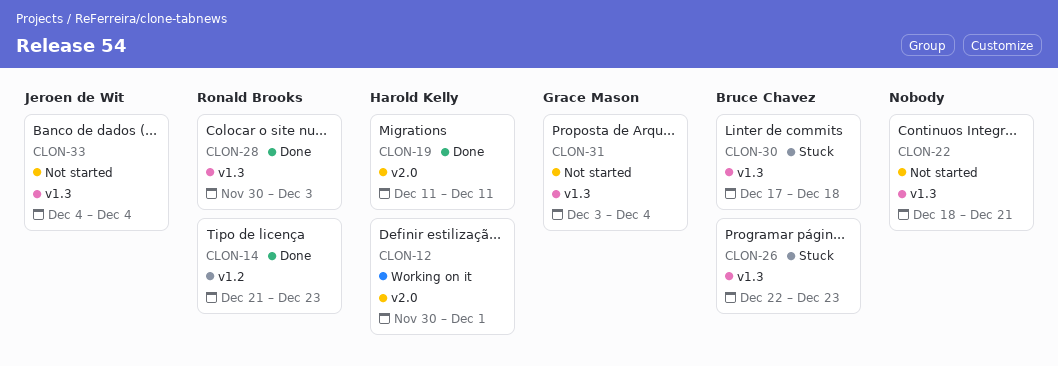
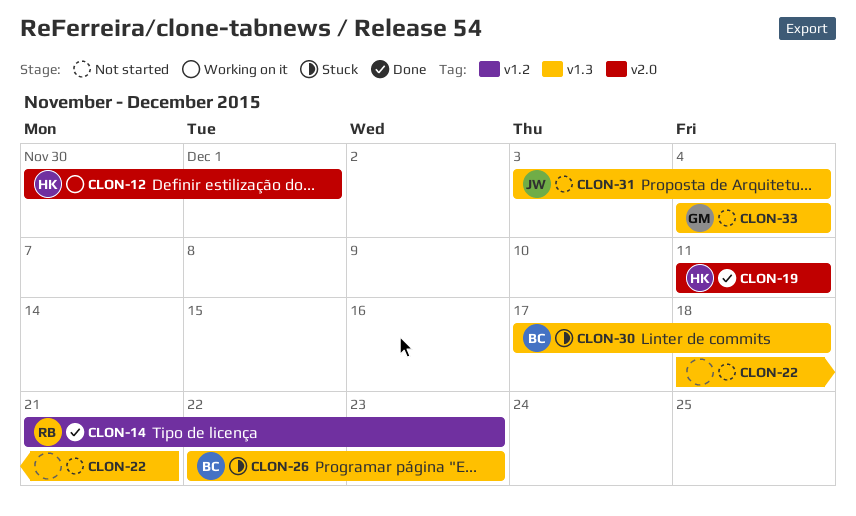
CLON-28: present -> none
CLON-31, owner: Grace Mason -> Jeroen de Wit
CLON-33, owner: Jeroen de Wit -> Grace Mason

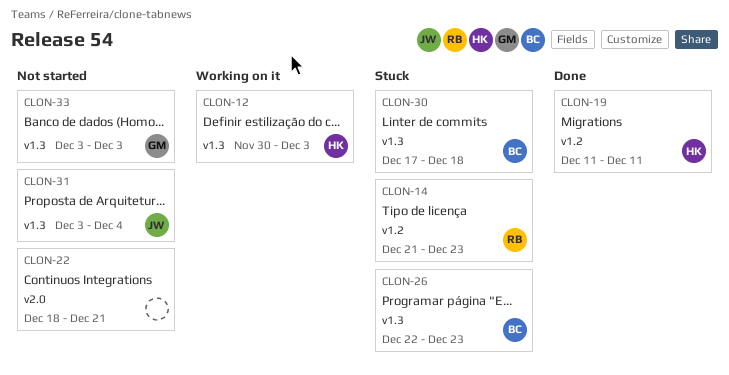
CLON-12, label: v2.0 -> v1.3
CLON-12, due: Dec 1 -> Dec 3
CLON-14, status: Done -> Stuck
CLON-19, label: v2.0 -> v1.2
CLON-22, label: v1.3 -> v2.0
CLON-33, start: Dec 4 -> Dec 3
CLON-33, due: Dec 4 -> Dec 3

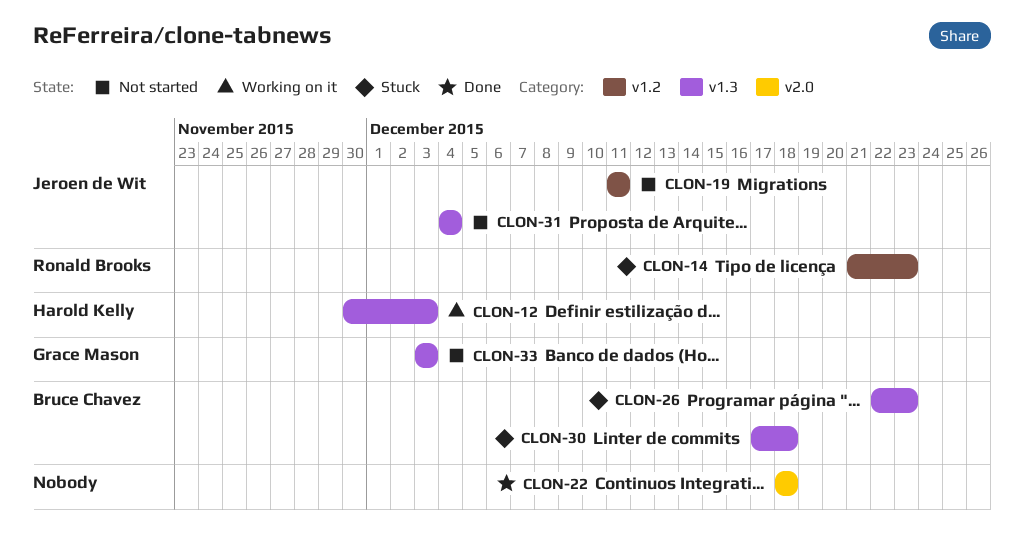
CLON-19, status: Done -> Not started
CLON-19, owner: Harold Kelly -> Jeroen de Wit
CLON-22, status: Not started -> Done
CLON-22, due: Dec 21 -> Dec 18
CLON-31, start: Dec 3 -> Dec 4

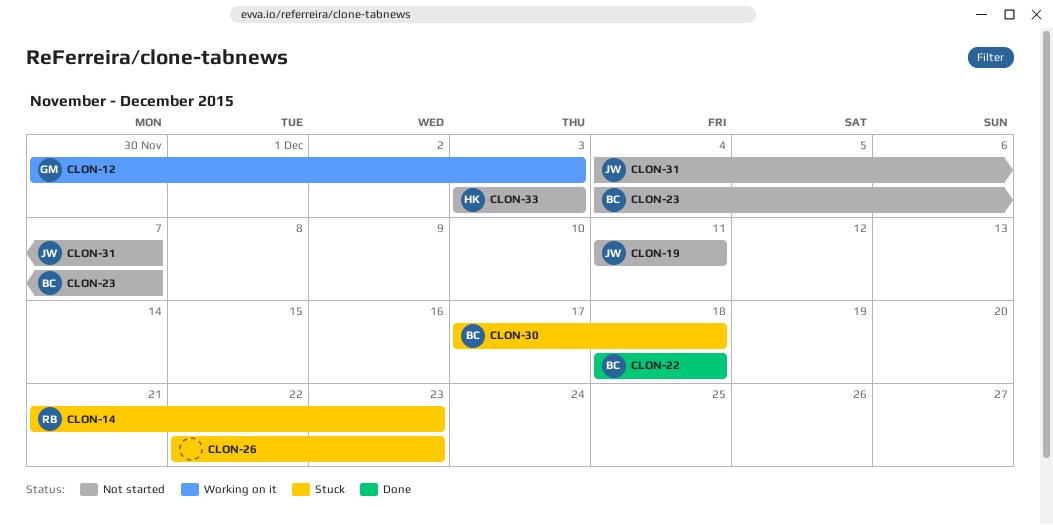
CLON-12, owner: Harold Kelly -> Grace Mason
CLON-22, owner: none -> Bruce Chavez
CLON-23: none -> present
CLON-26, owner: Bruce Chavez -> none
CLON-31, due: Dec 4 -> Dec 7
CLON-33, owner: Grace Mason -> Harold Kelly

